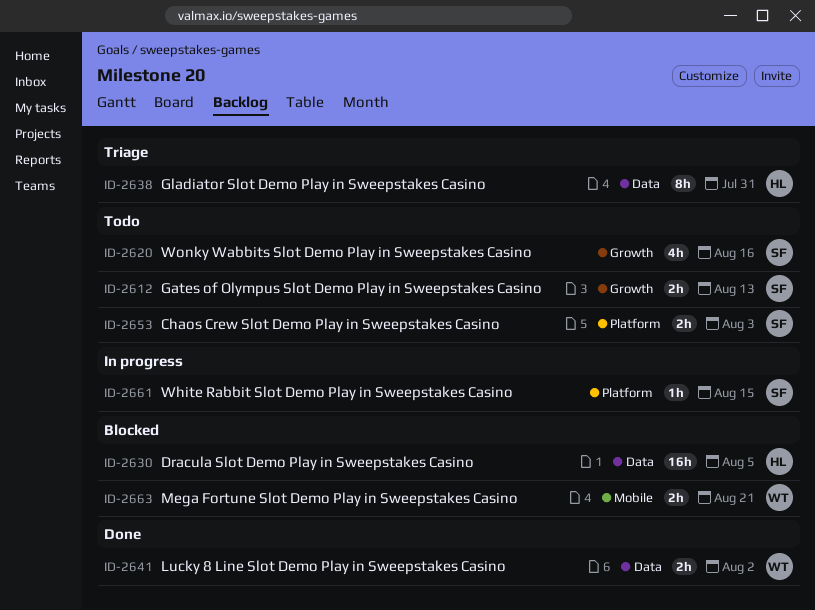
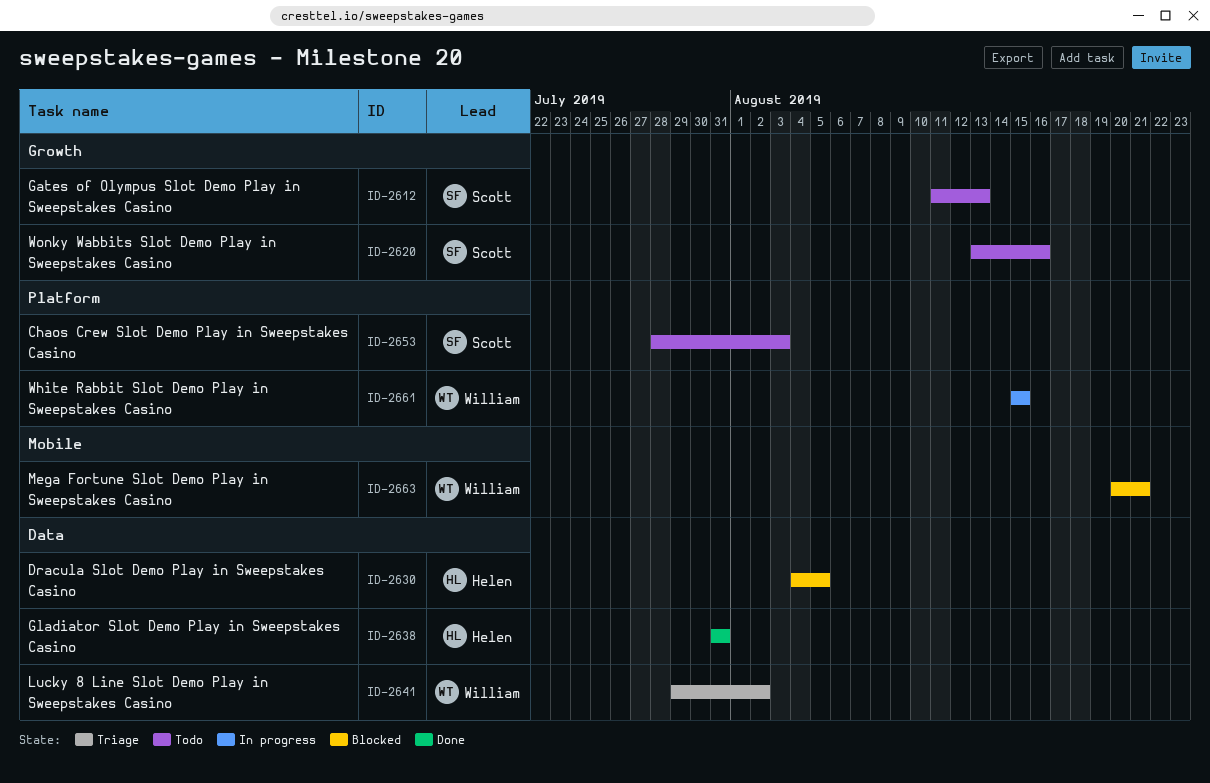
ID-2638, status: Triage -> Done
ID-2641, status: Done -> Triage
ID-2661, owner: Scott -> William

